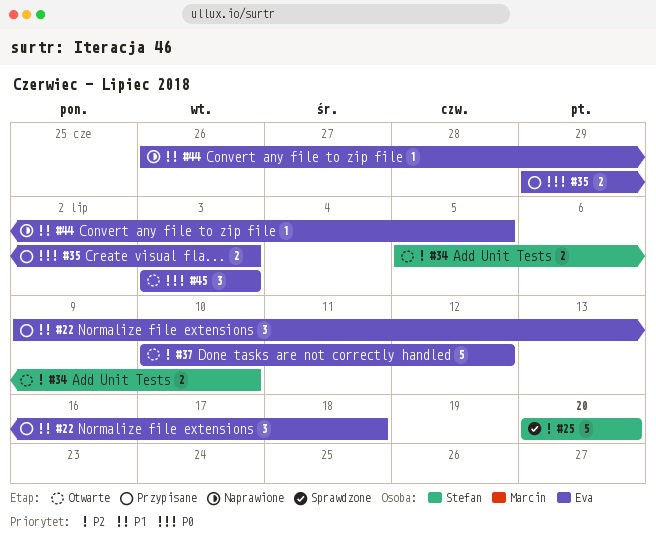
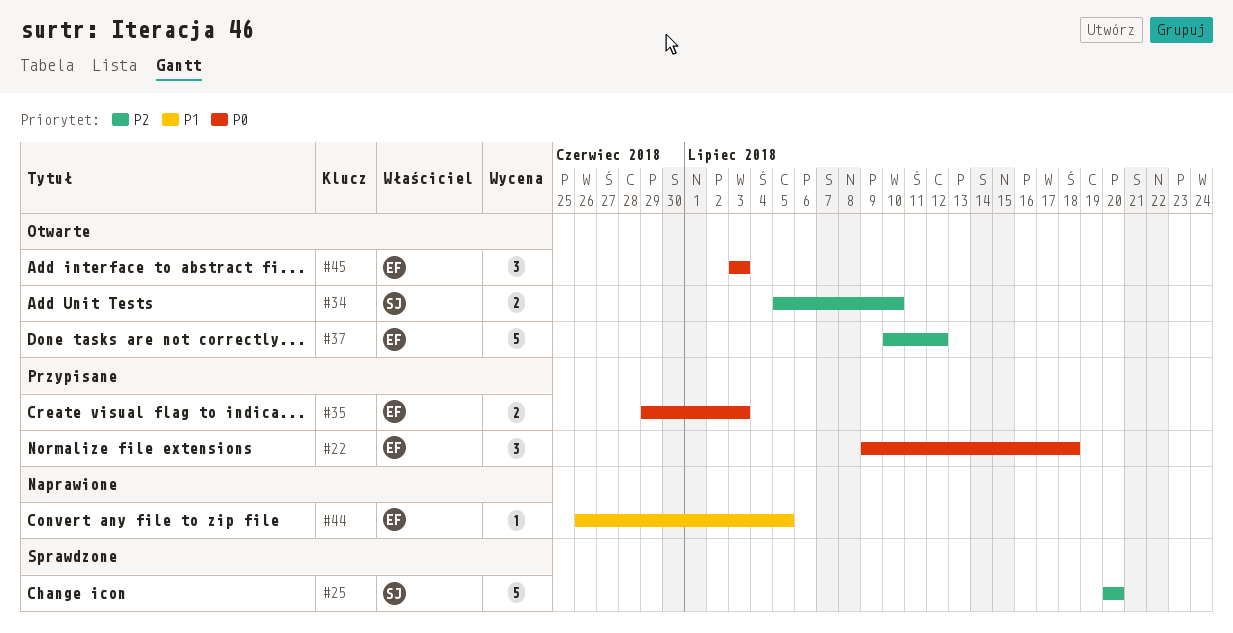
#22, priority: P1 -> P0

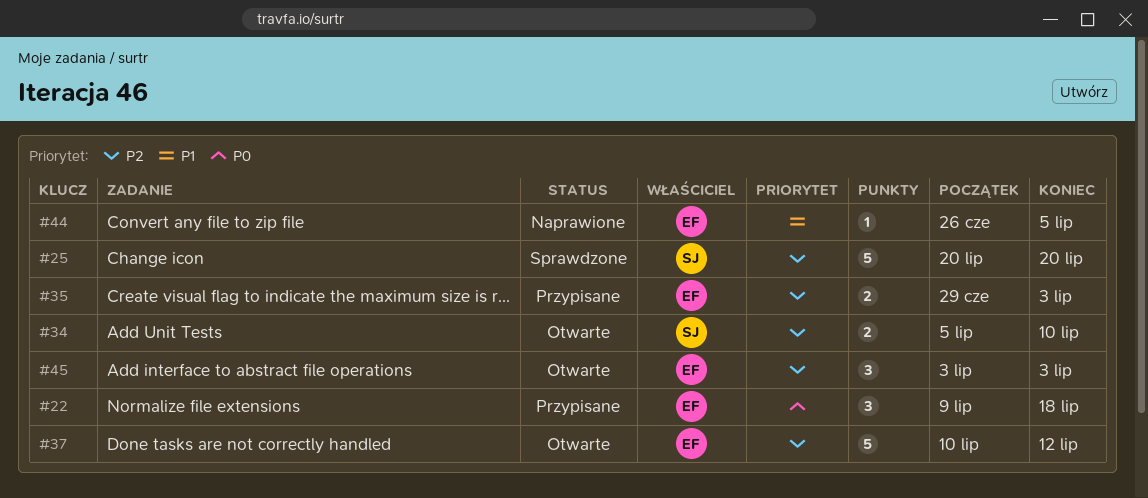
#35, priority: P0 -> P2
#45, priority: P0 -> P2

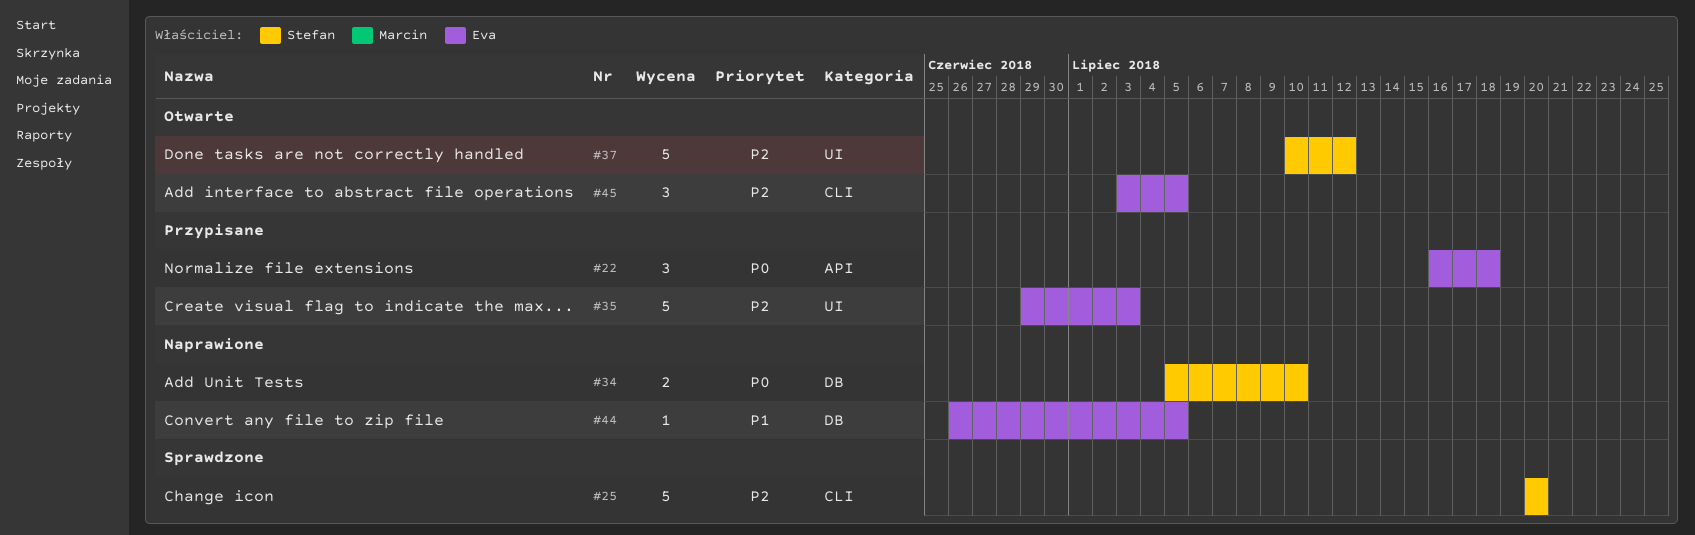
#22, start: Jul 9 -> Jul 16
#34, status: Otwarte -> Naprawione
#34, priority: P2 -> P0
#35, estimate: 2 -> 5
#37, owner: Eva -> Stefan
#45, due: Jul 3 -> Jul 5

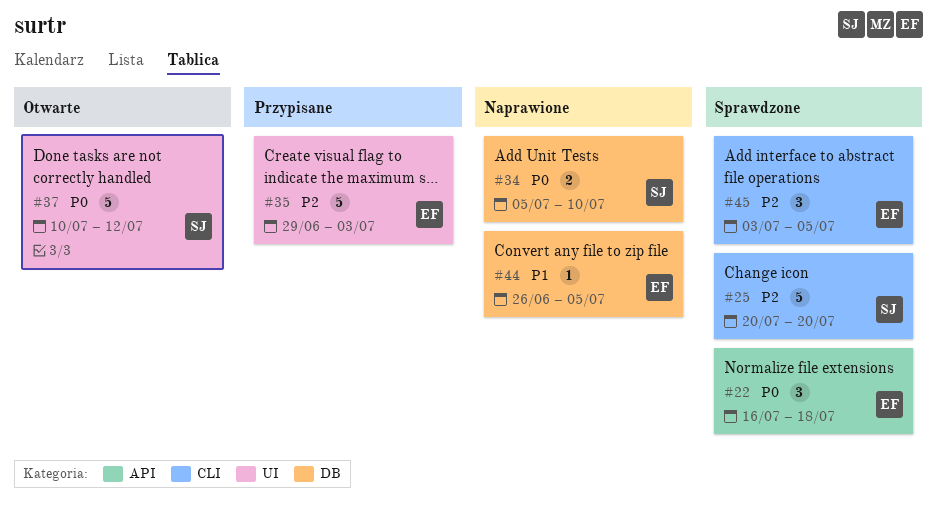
#22, status: Przypisane -> Sprawdzone
#37, priority: P2 -> P0
#45, status: Otwarte -> Sprawdzone

